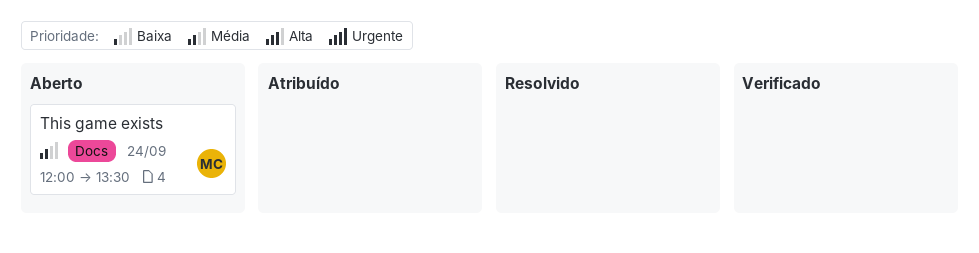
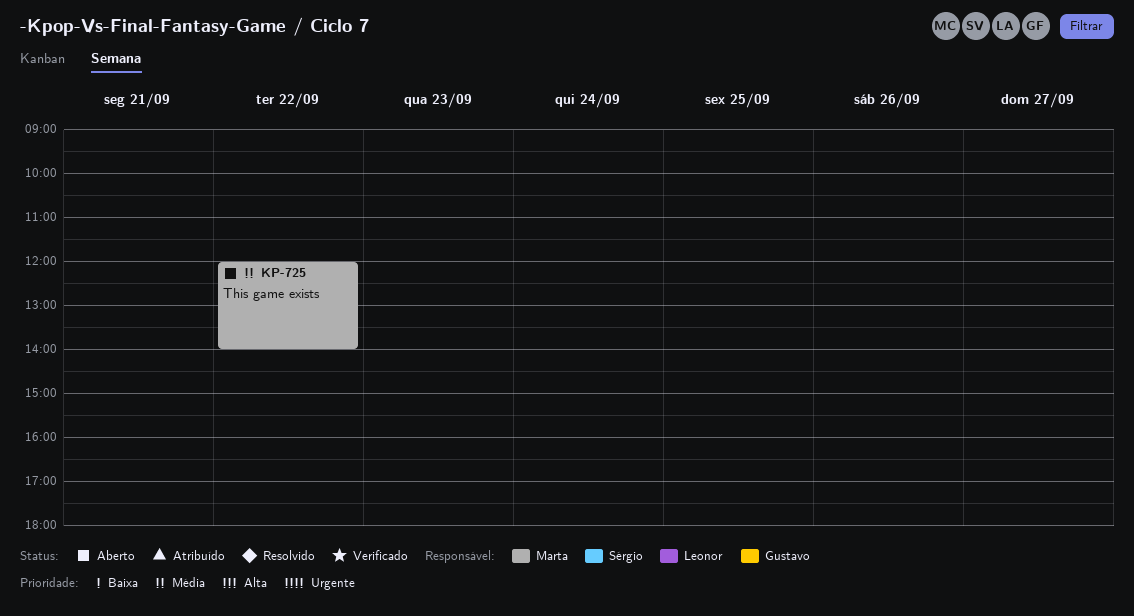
This game exists, day: Sep 24 -> Sep 22
This game exists, ends: 13:30 -> 14:00

